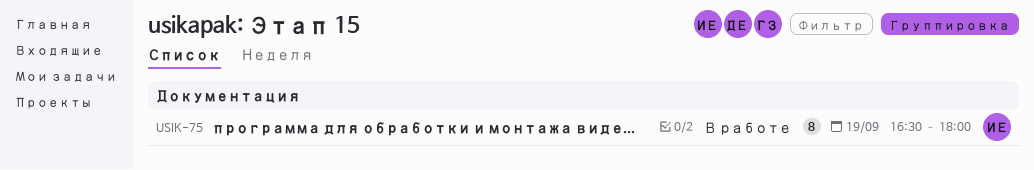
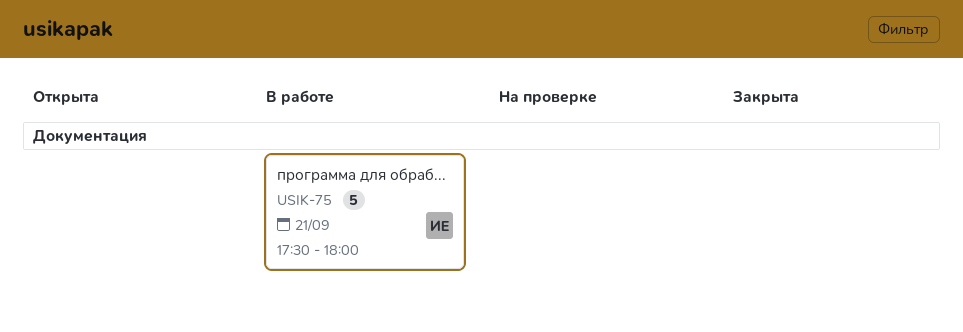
USIK-75, estimate: 8 -> 5
USIK-75, day: Sep 19 -> Sep 21
USIK-75, begins: 16:30 -> 17:30

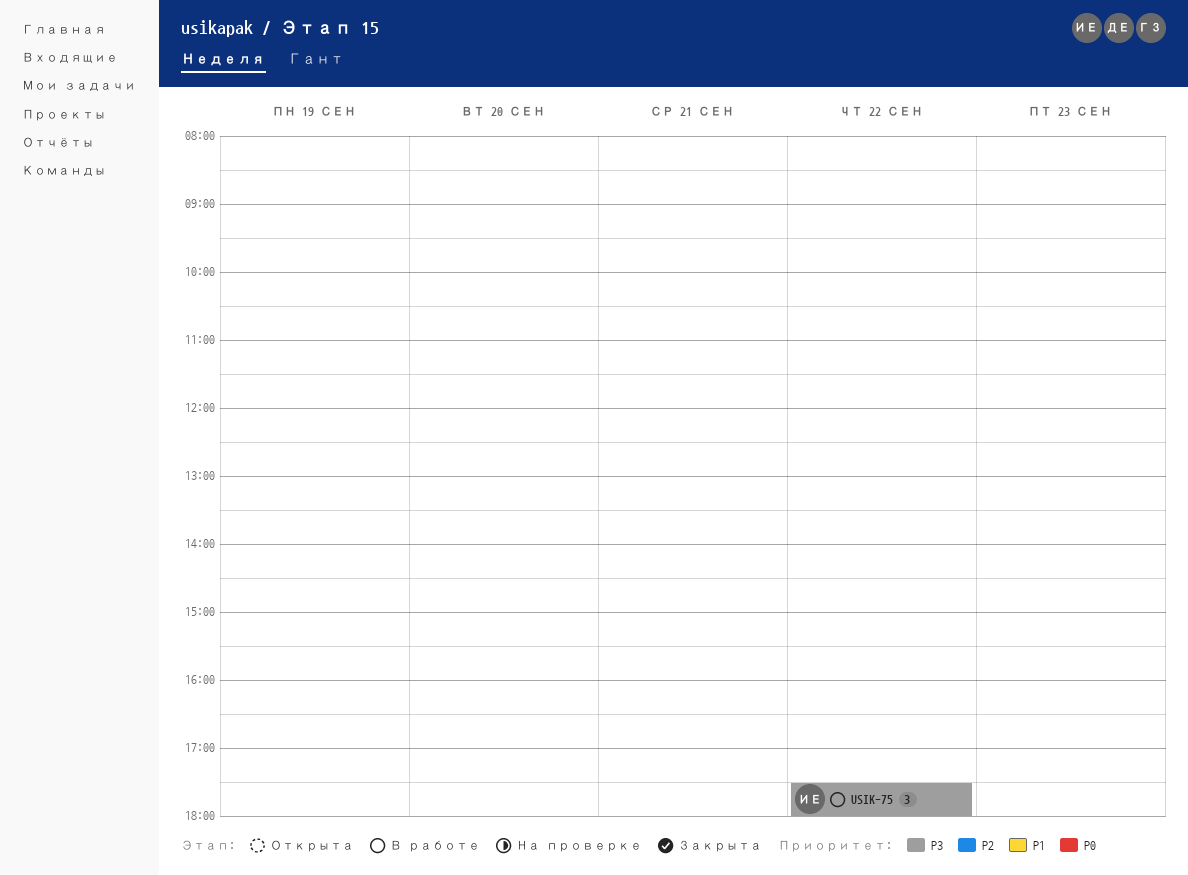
USIK-75, estimate: 5 -> 3
USIK-75, day: Sep 21 -> Sep 22

